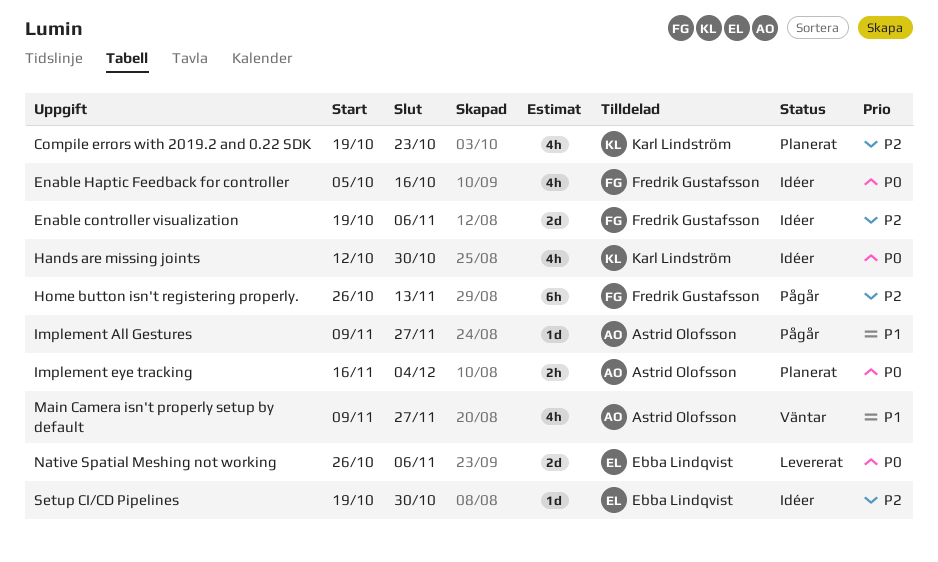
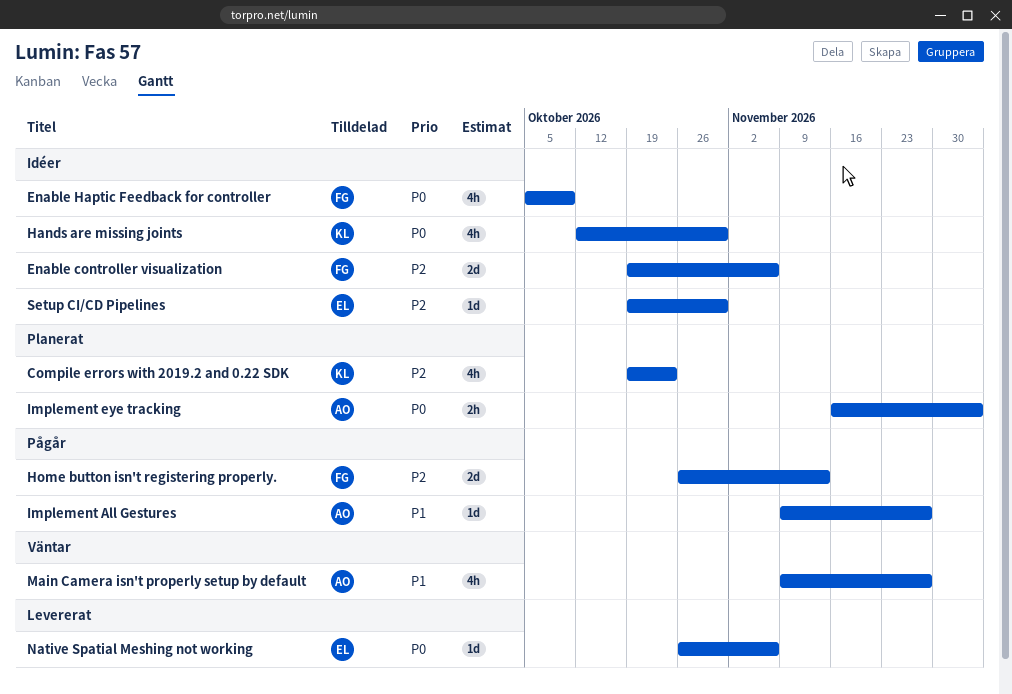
Enable Haptic Feedback for controller, due: Oct 16 -> Oct 9
Home button isn't registering properly., estimate: 6h -> 2d
Native Spatial Meshing not working, estimate: 2d -> 1d

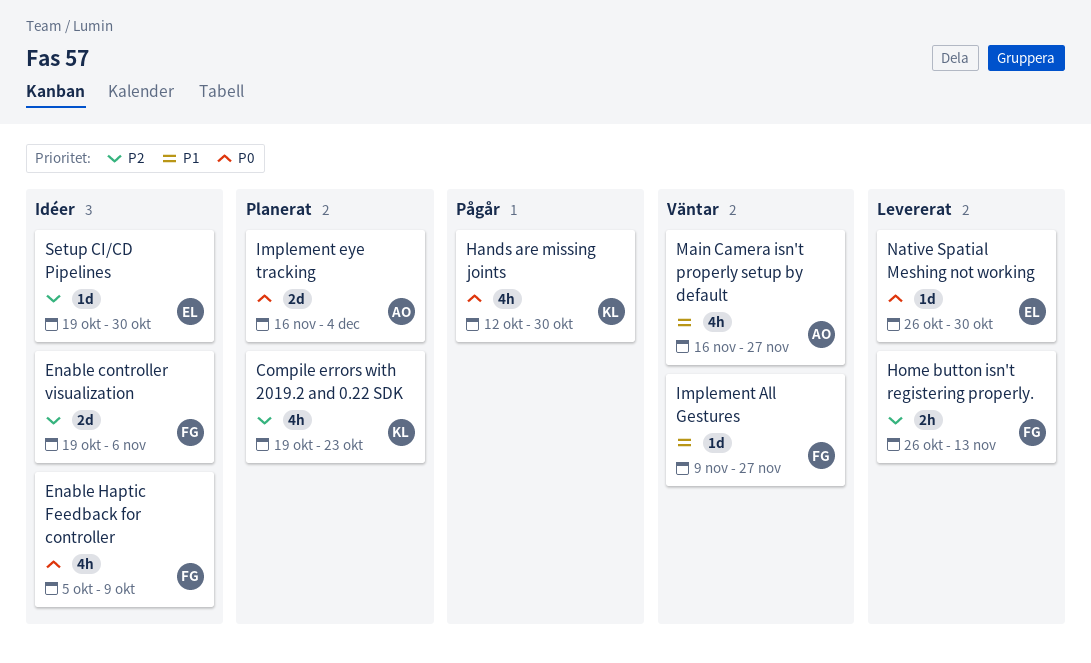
Hands are missing joints, status: Idéer -> Pågår
Home button isn't registering properly., status: Pågår -> Levererat
Home button isn't registering properly., estimate: 2d -> 2h
Implement All Gestures, status: Pågår -> Väntar
Implement All Gestures, owner: AO -> FG
Implement eye tracking, estimate: 2h -> 2d
Main Camera isn't properly setup by default, start: Nov 9 -> Nov 16
Native Spatial Meshing not working, due: Nov 6 -> Oct 30

